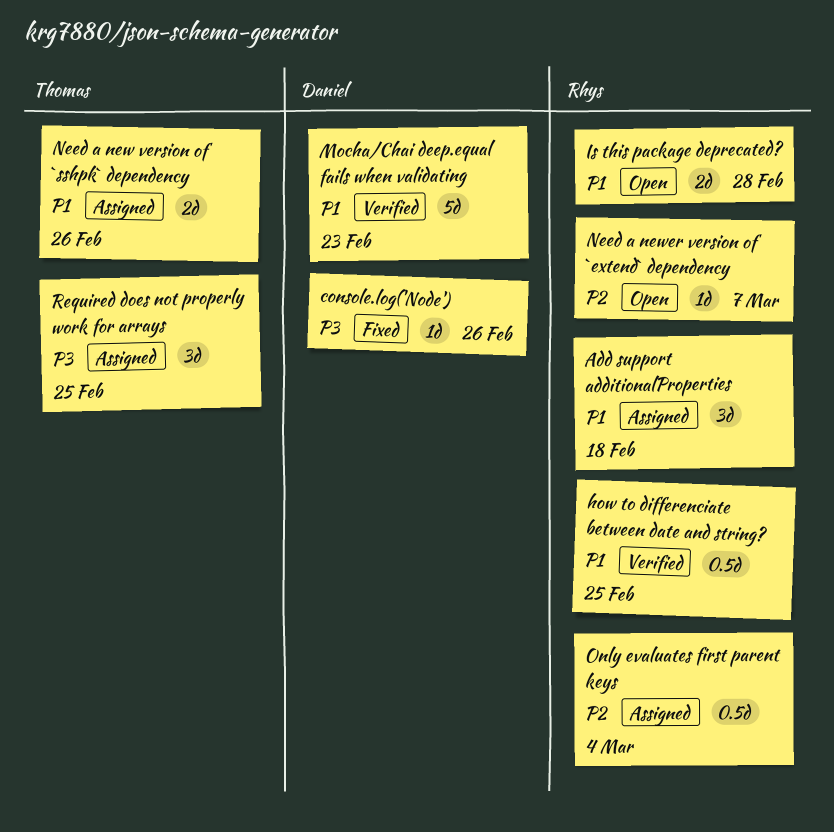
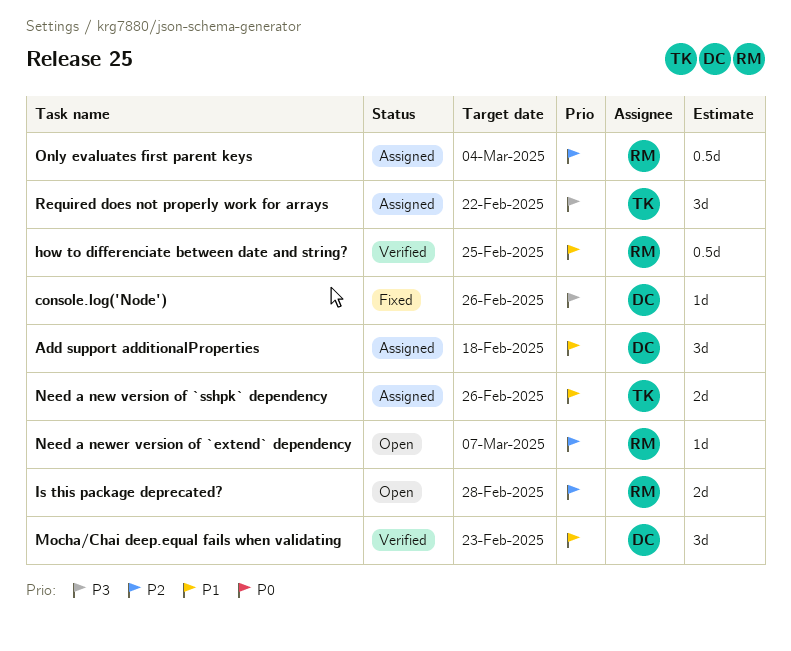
Add support additionalProperties, owner: Rhys -> Daniel
Is this package deprecated?, priority: P1 -> P2
Mocha/Chai deep.equal fails when validating, estimate: 5d -> 3d
Required does not properly work for arrays, due: Feb 25 -> Feb 22

